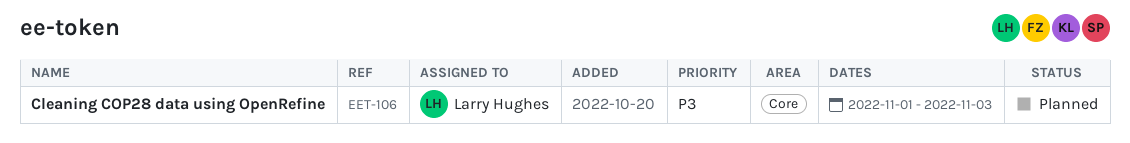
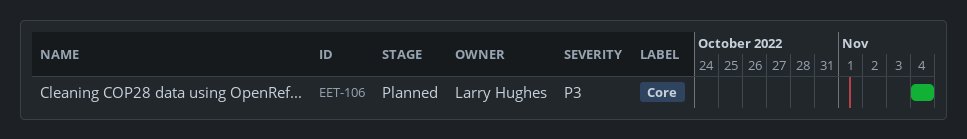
EET-106, start: Nov 1 -> Nov 4
EET-106, due: Nov 3 -> Nov 4

